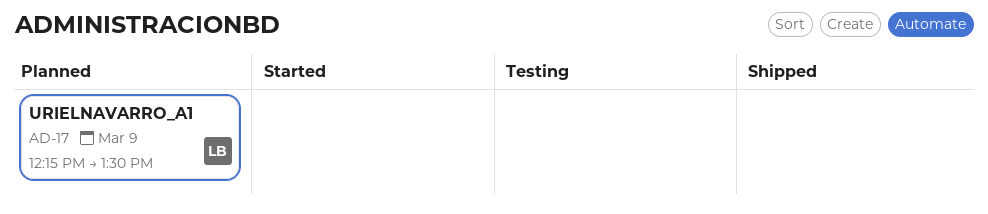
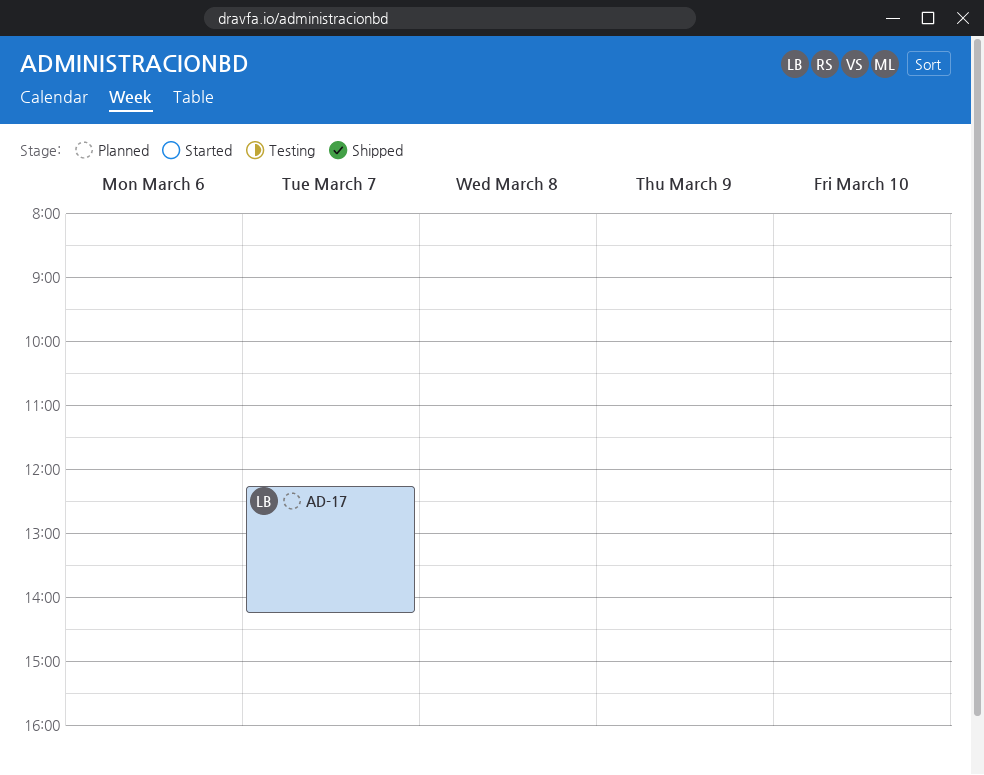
AD-17, day: Mar 9 -> Mar 7
AD-17, ends: 13:30 -> 14:15

